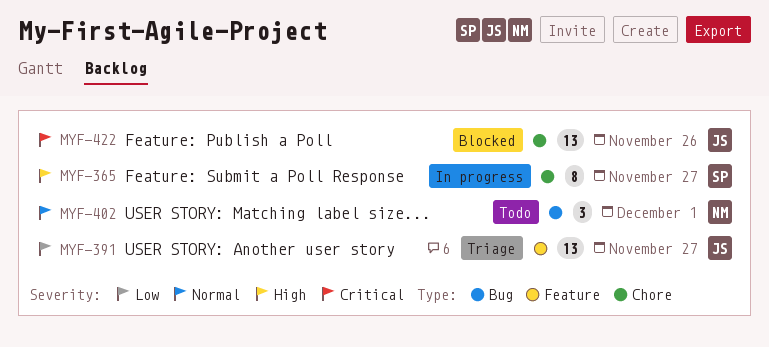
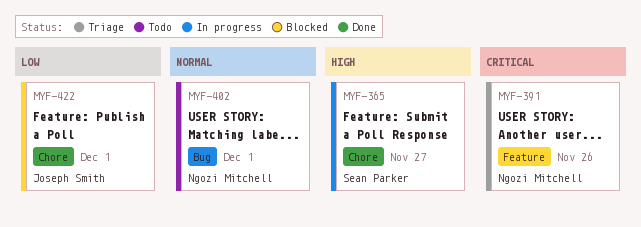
MYF-391, owner: Joseph Smith -> Ngozi Mitchell
MYF-391, priority: Low -> Critical
MYF-391, due: Nov 27 -> Nov 26
MYF-422, priority: Critical -> Low
MYF-422, due: Nov 26 -> Dec 1

